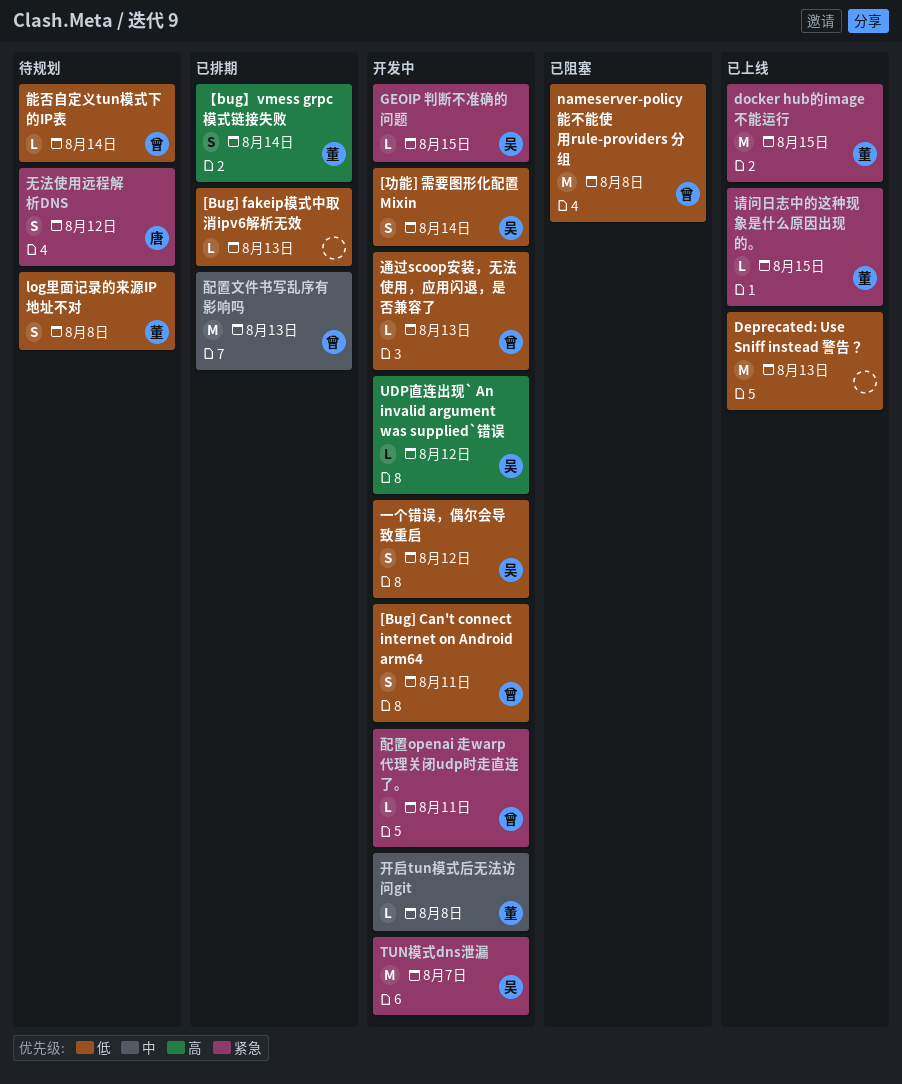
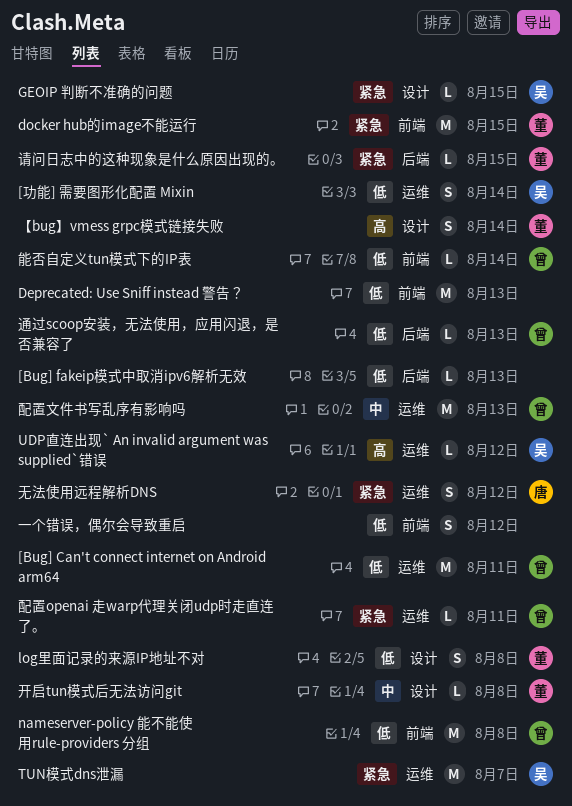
[Bug] Can't connect internet on Android arm64, estimate: S -> M
一个错误，偶尔会导致重启, owner: 吴 -> none

